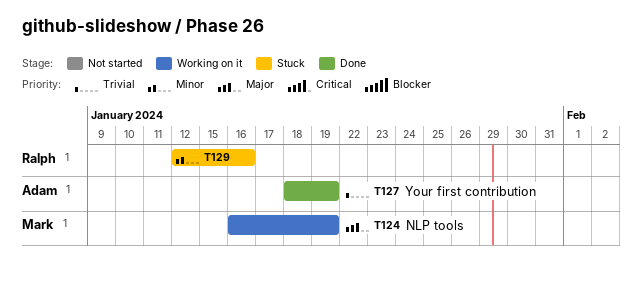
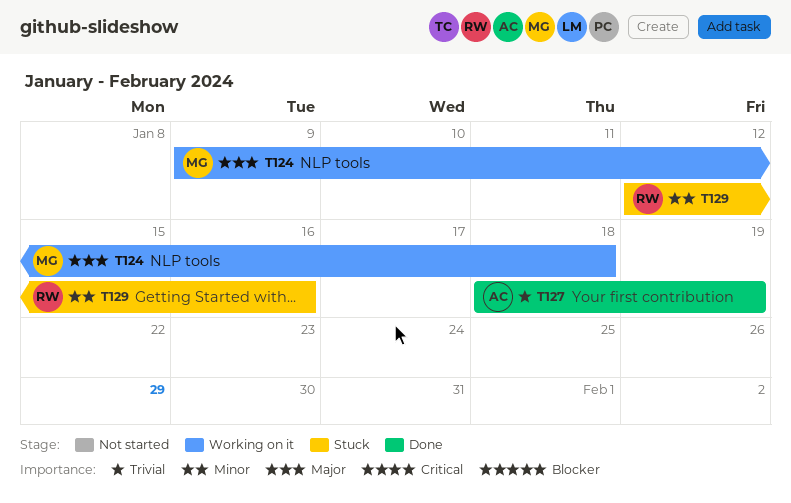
T124, start: Jan 16 -> Jan 9
T124, due: Jan 19 -> Jan 18

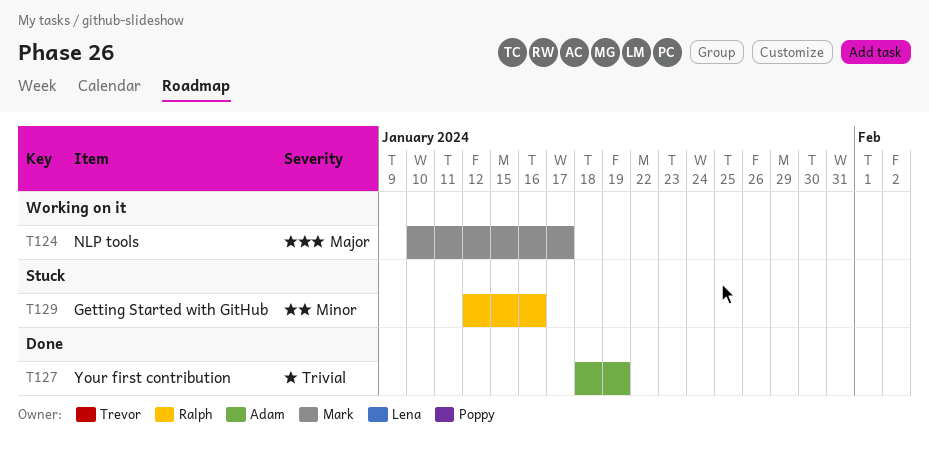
T124, start: Jan 9 -> Jan 10
T124, due: Jan 18 -> Jan 17

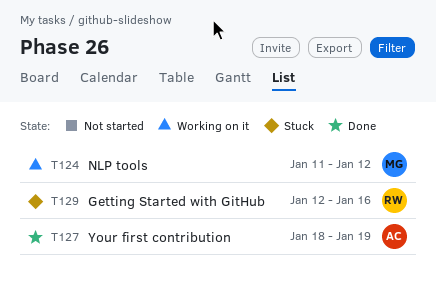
T124, start: Jan 10 -> Jan 11
T124, due: Jan 17 -> Jan 12

